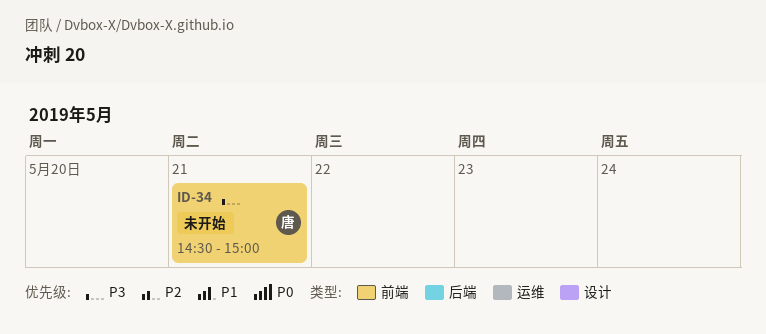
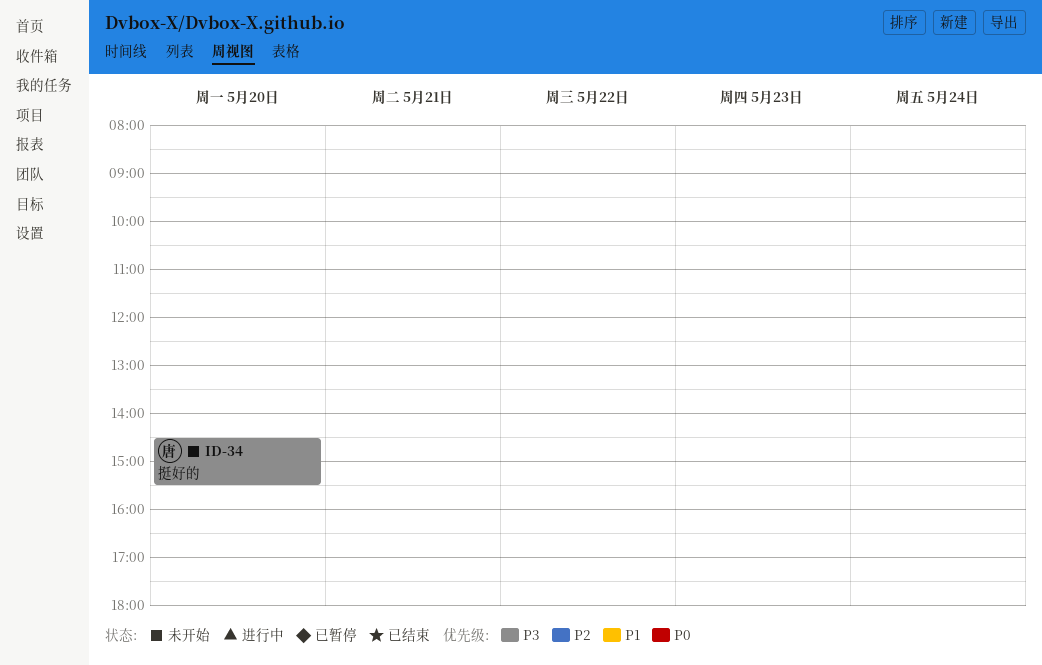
ID-34, day: May 21 -> May 20
ID-34, ends: 15:00 -> 15:30

